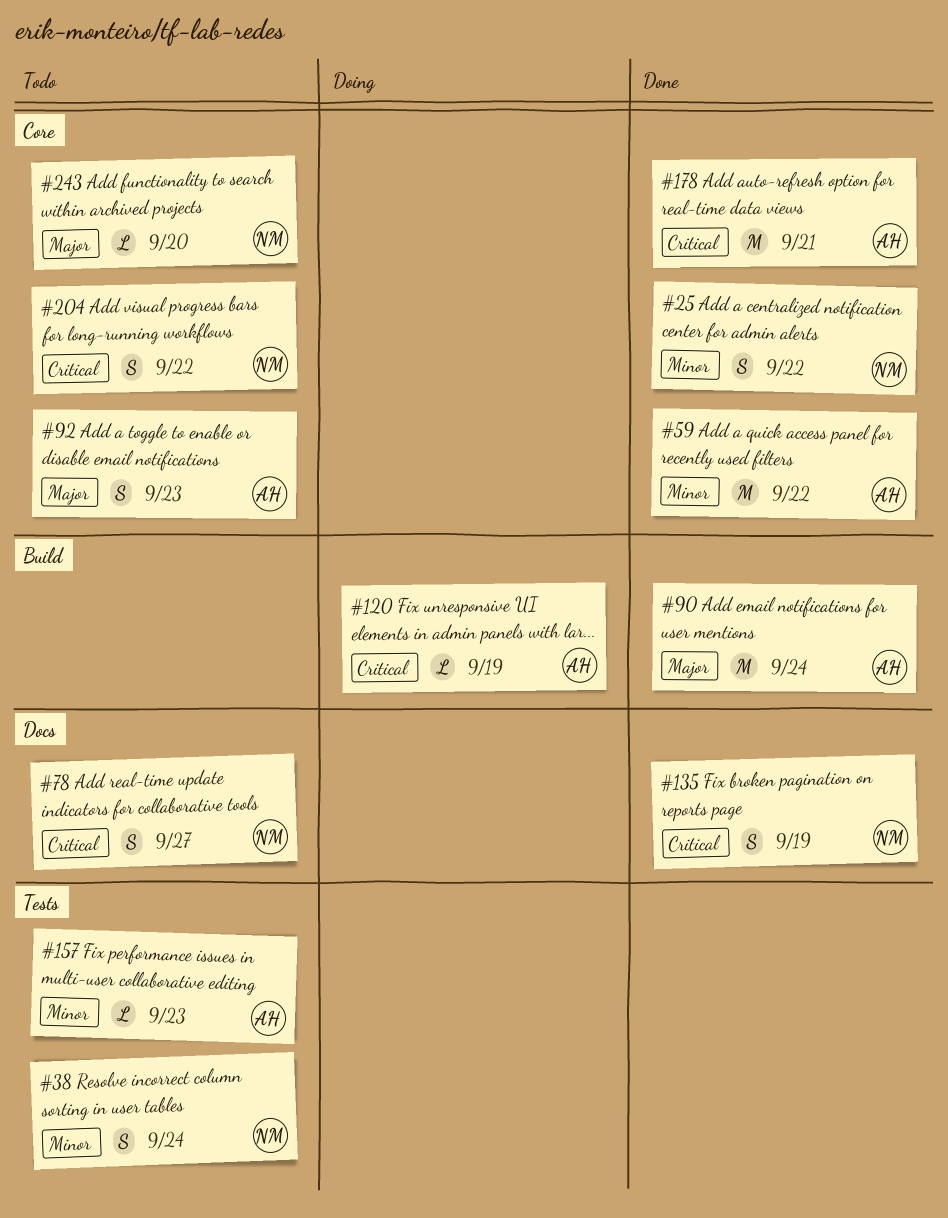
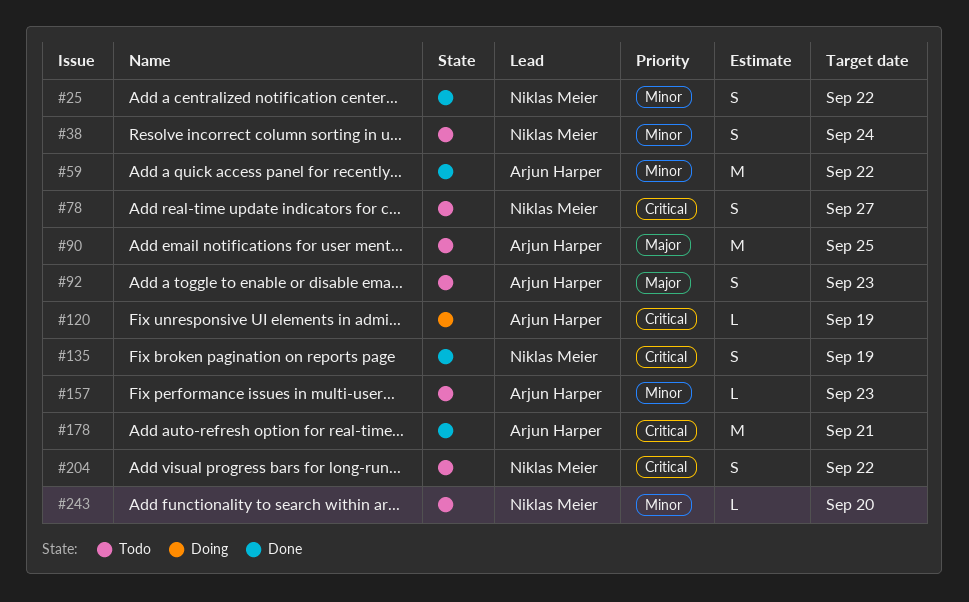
#90, status: Done -> Todo
#90, due: Sep 24 -> Sep 25
#243, priority: Major -> Minor

